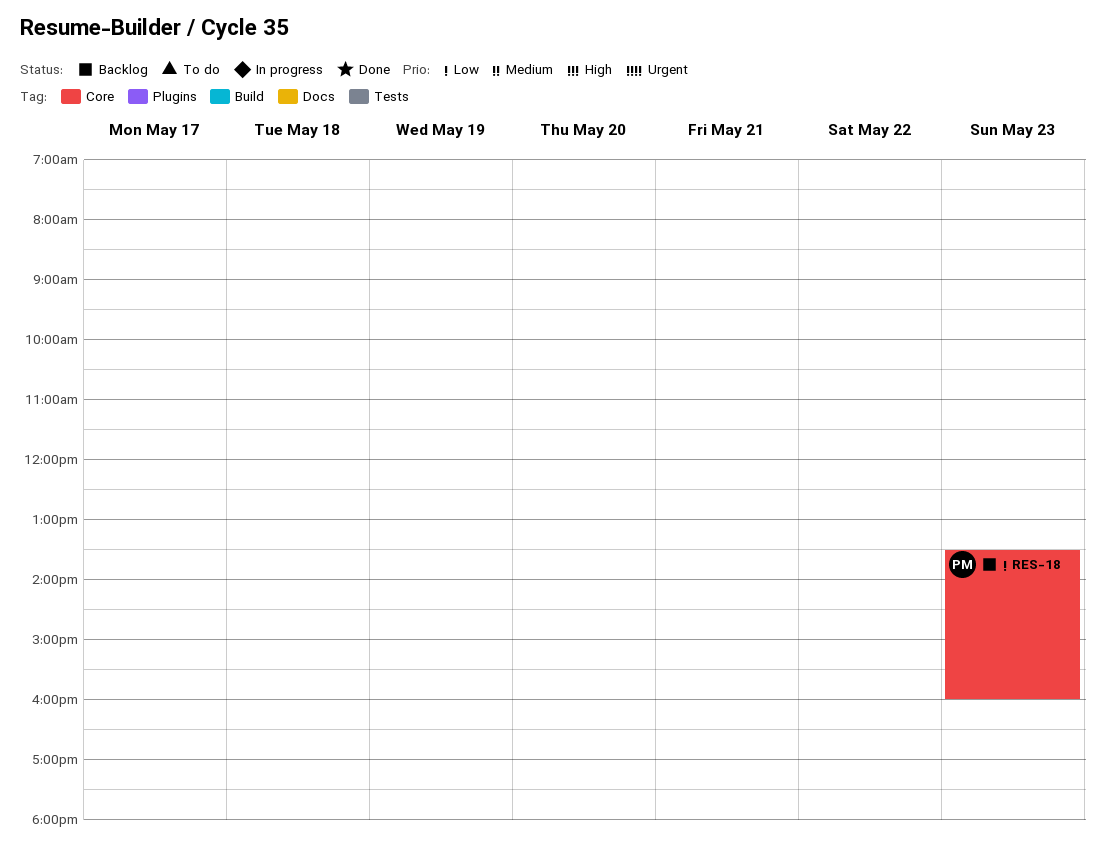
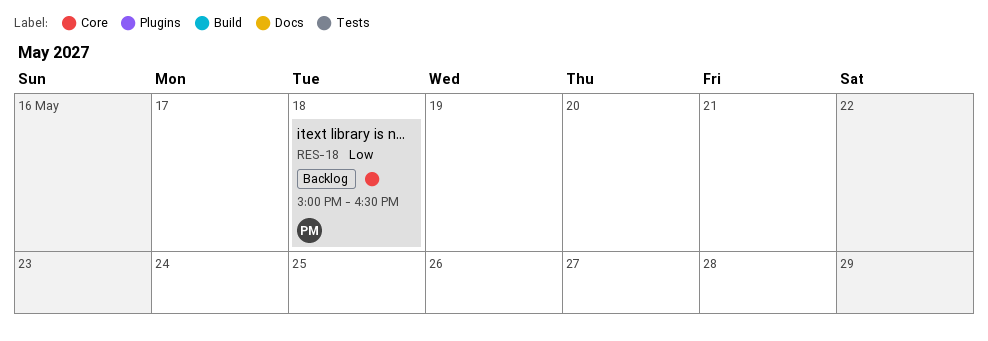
RES-18, day: May 23 -> May 18
RES-18, begins: 13:30 -> 15:00
RES-18, ends: 16:00 -> 16:30

